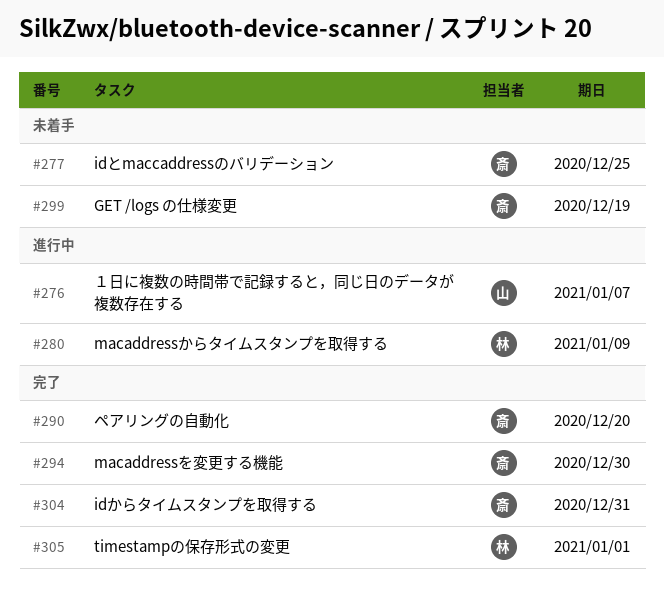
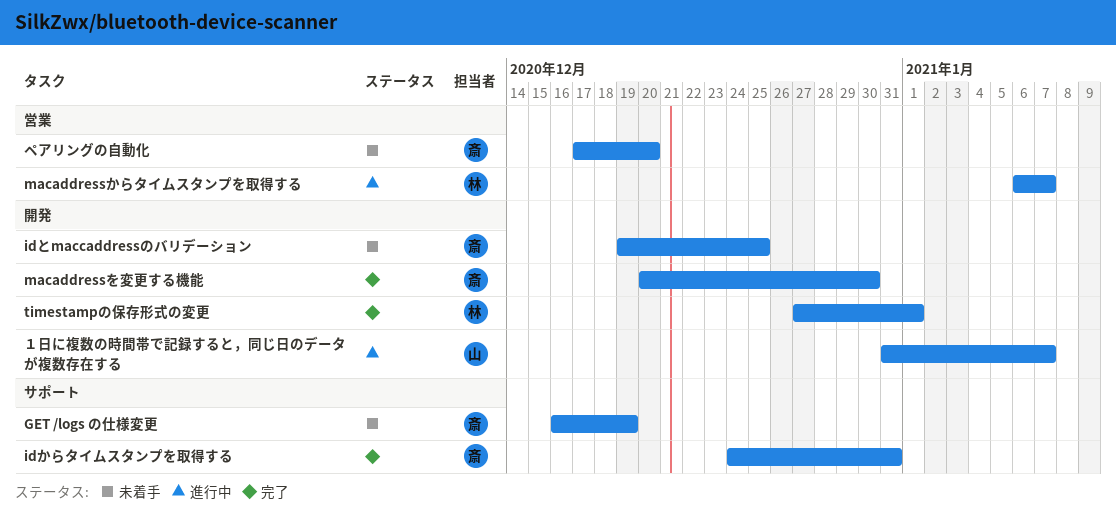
macaddressからタイムスタンプを取得する, due: Jan 9 -> Jan 7
ペアリングの自動化, status: 完了 -> 未着手

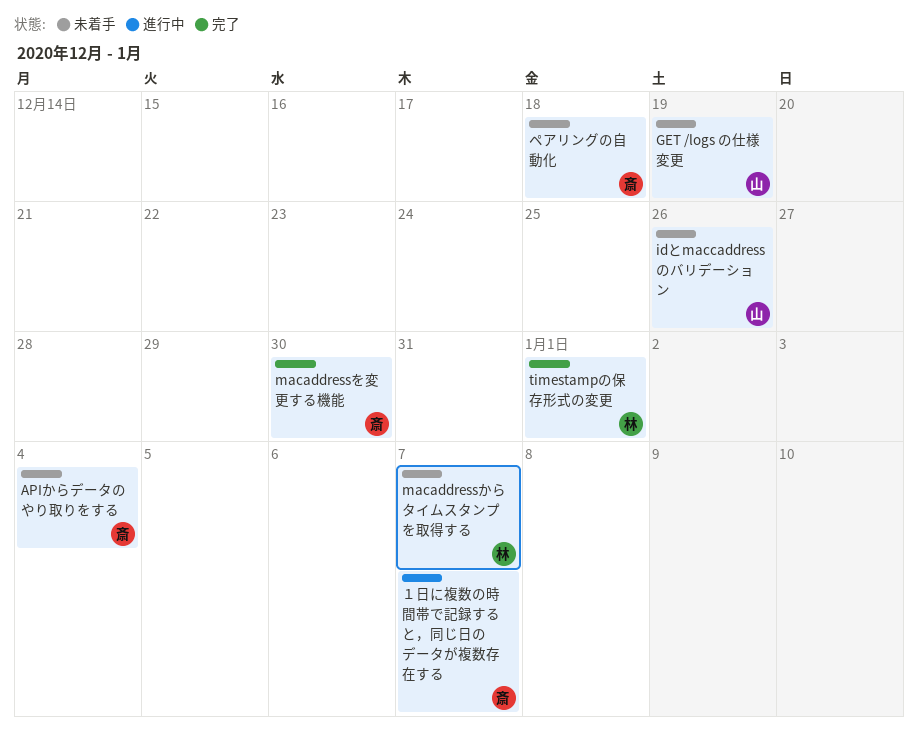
APIからデータのやり取りをする: none -> present
GET /logs の仕様変更, owner: 斎 -> 山
idからタイムスタンプを取得する: present -> none
idとmaccaddressのバリデーション, owner: 斎 -> 山
idとmaccaddressのバリデーション, due: Dec 25 -> Dec 26
macaddressからタイムスタンプを取得する, status: 進行中 -> 未着手
ペアリングの自動化, due: Dec 20 -> Dec 18
１日に複数の時間帯で記録すると，同じ日のデータが複数存在する, owner: 山 -> 斎

